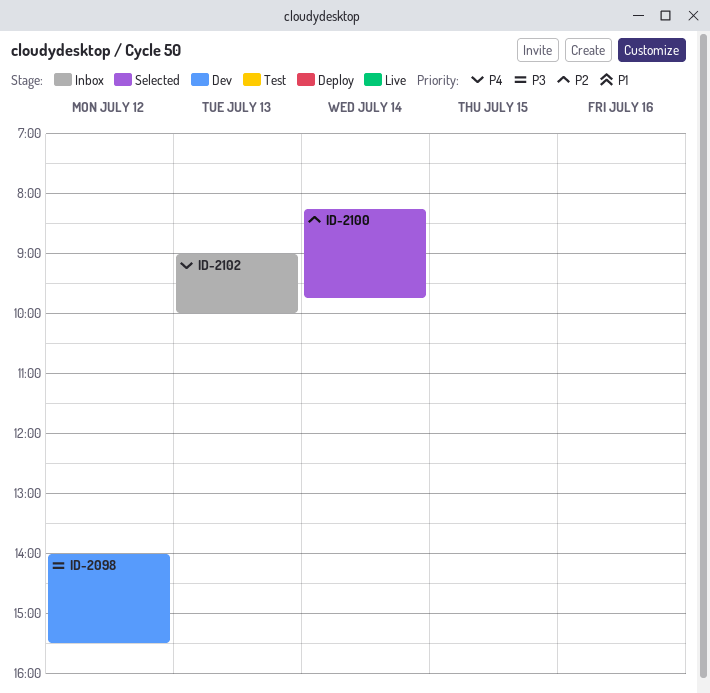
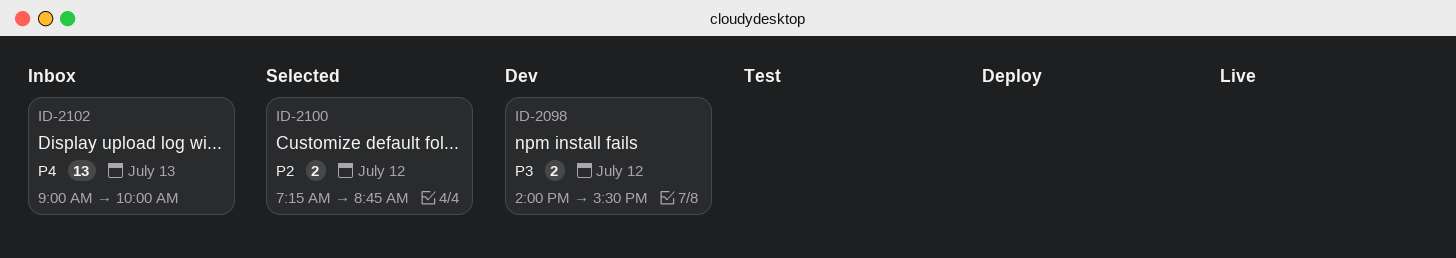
ID-2100, day: Jul 14 -> Jul 12
ID-2100, begins: 08:15 -> 07:15
ID-2100, ends: 09:45 -> 08:45

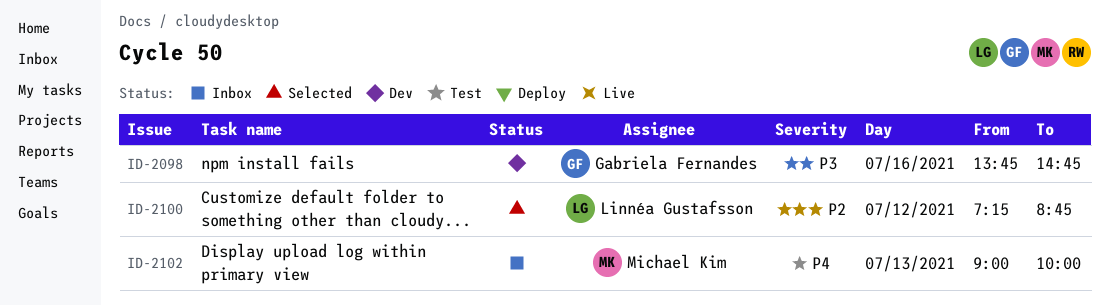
ID-2098, day: Jul 12 -> Jul 16
ID-2098, begins: 14:00 -> 13:45
ID-2098, ends: 15:30 -> 14:45

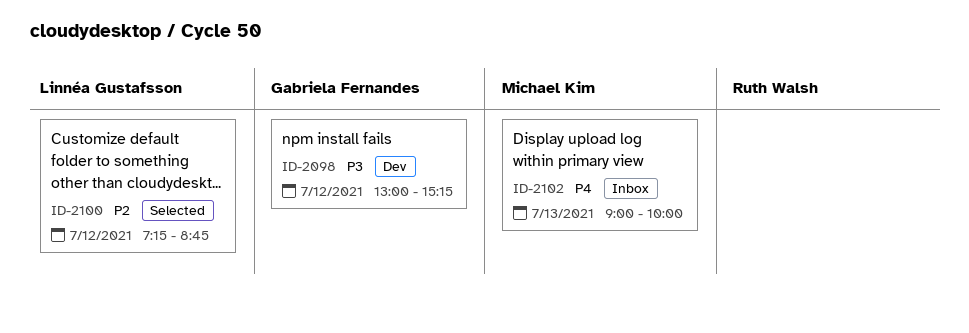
ID-2098, day: Jul 16 -> Jul 12
ID-2098, begins: 13:45 -> 13:00
ID-2098, ends: 14:45 -> 15:15

